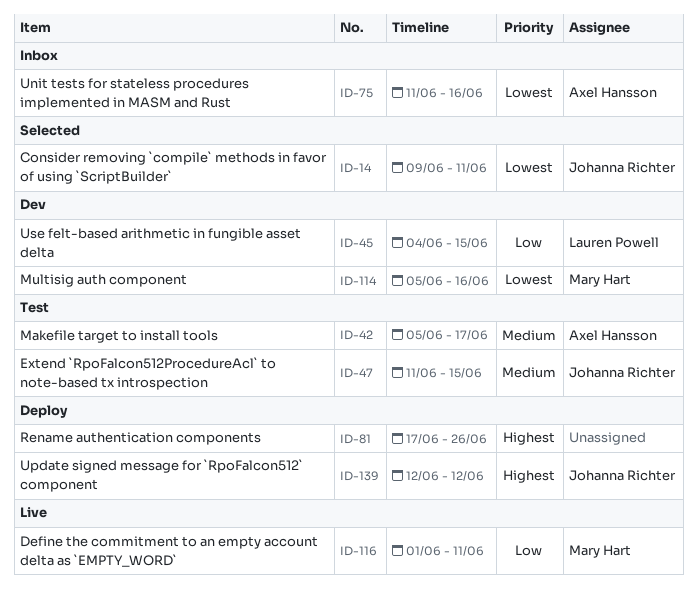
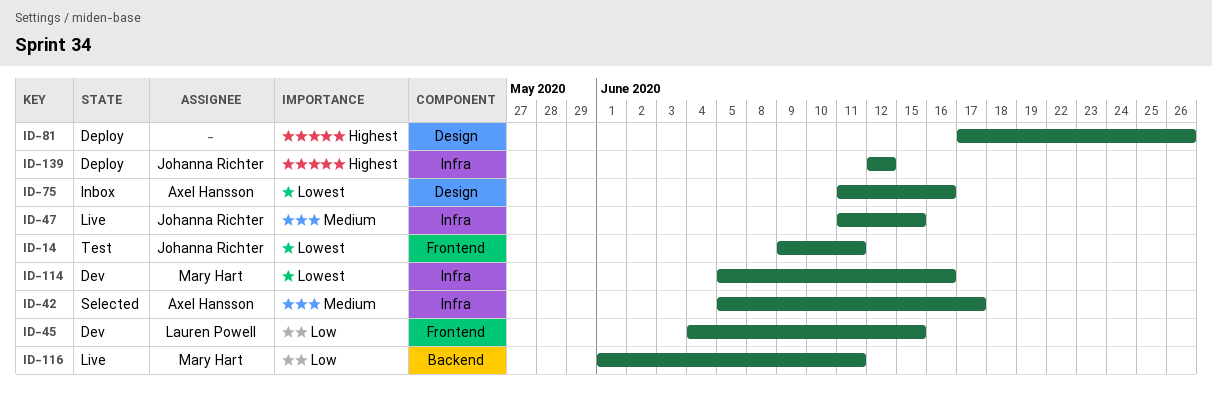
ID-14, status: Selected -> Test
ID-42, status: Test -> Selected
ID-47, status: Test -> Live

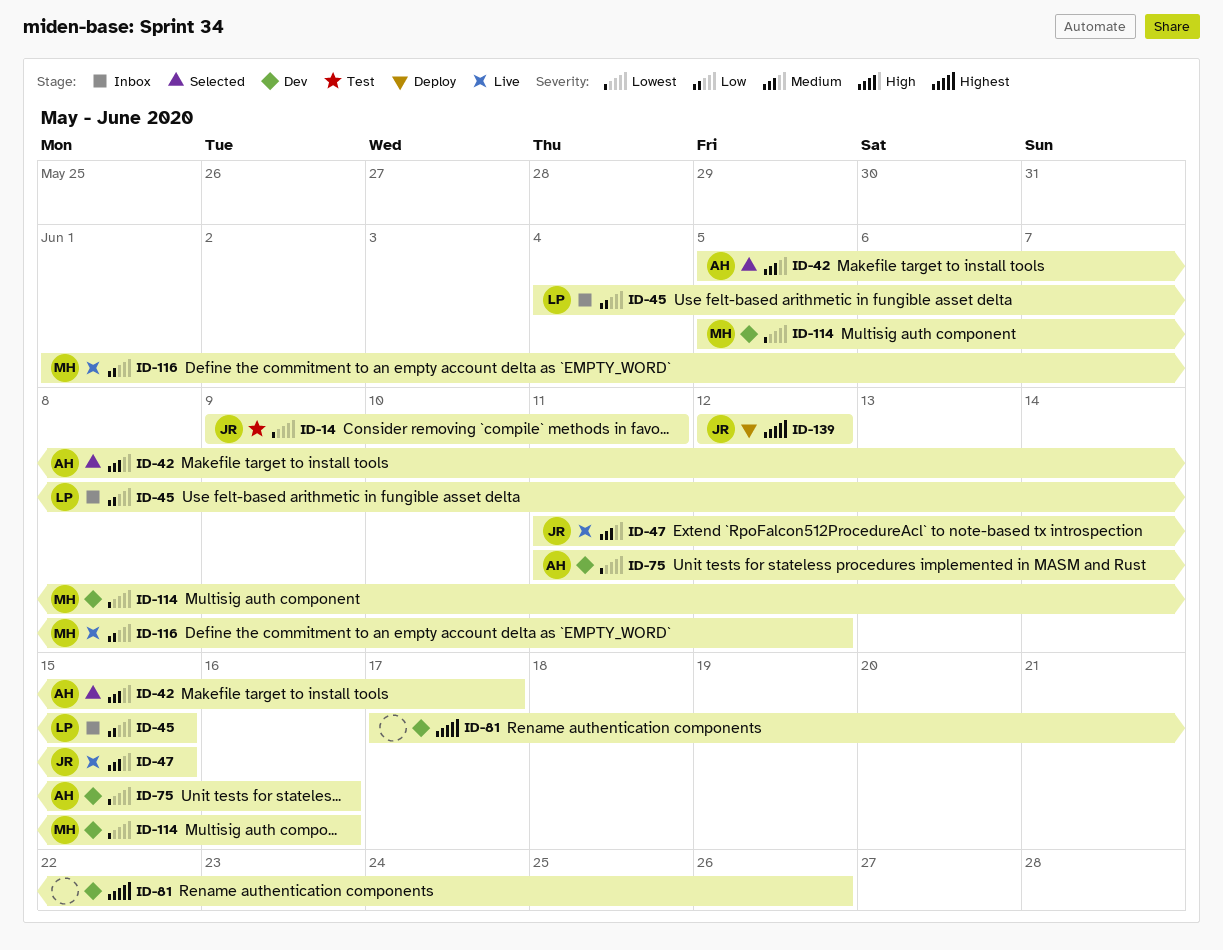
ID-45, status: Dev -> Inbox
ID-75, status: Inbox -> Dev
ID-81, status: Deploy -> Dev
ID-116, due: Jun 11 -> Jun 12

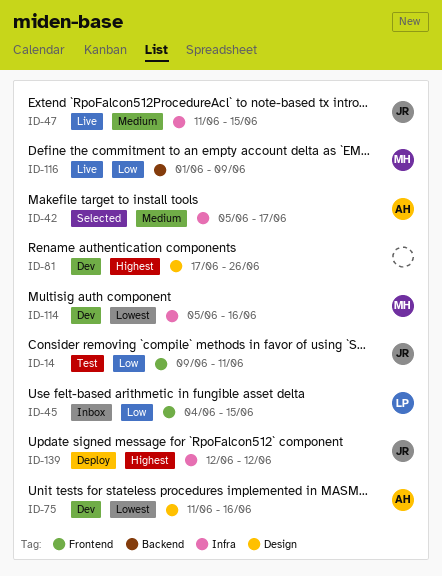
ID-14, priority: Lowest -> Low
ID-116, due: Jun 12 -> Jun 9

